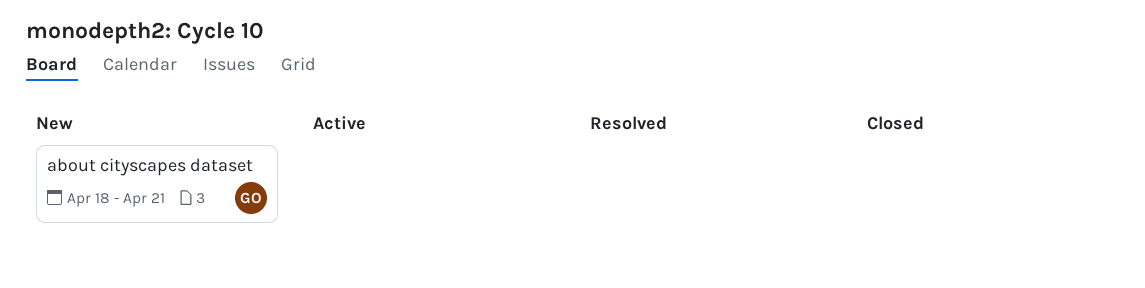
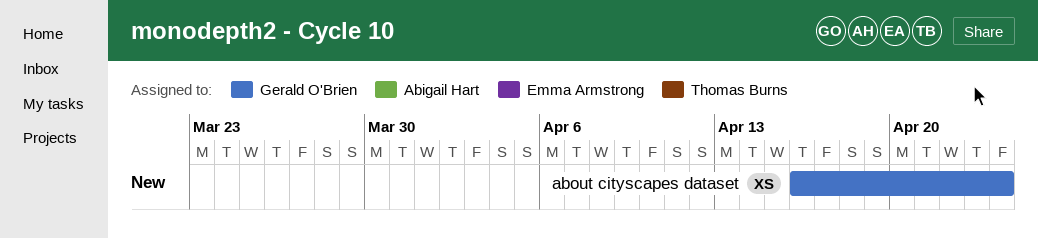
about cityscapes dataset, start: Apr 18 -> Apr 16
about cityscapes dataset, due: Apr 21 -> Apr 24

